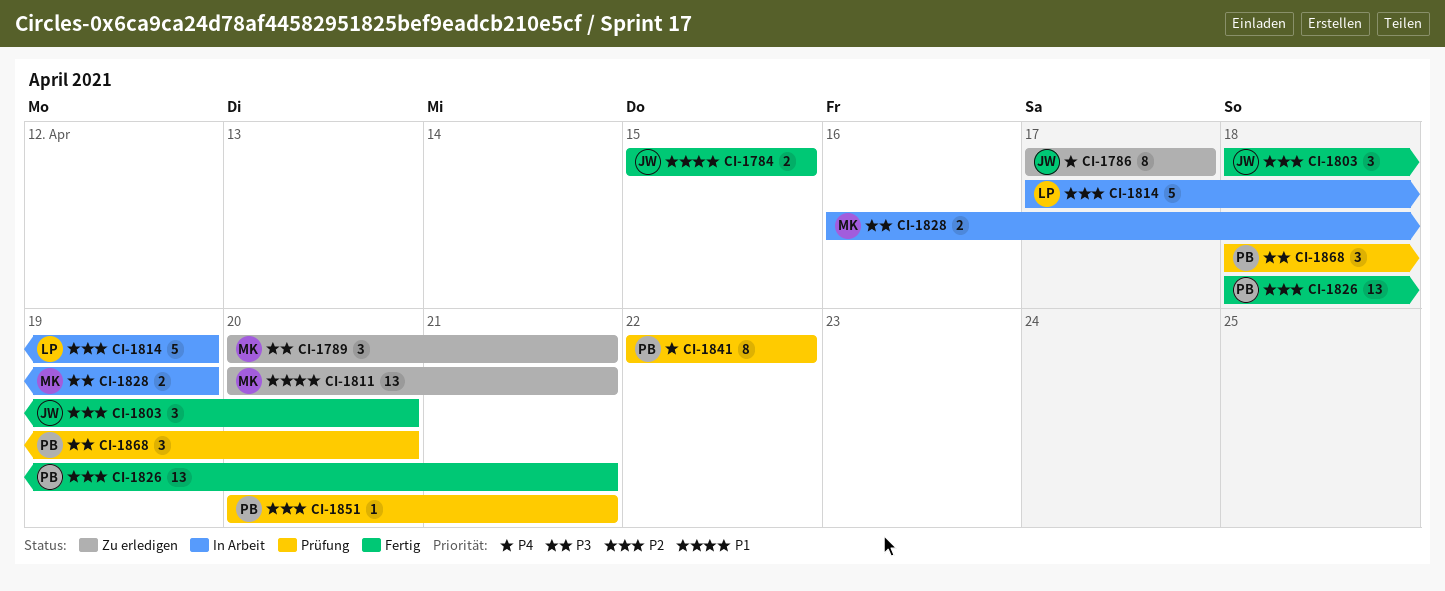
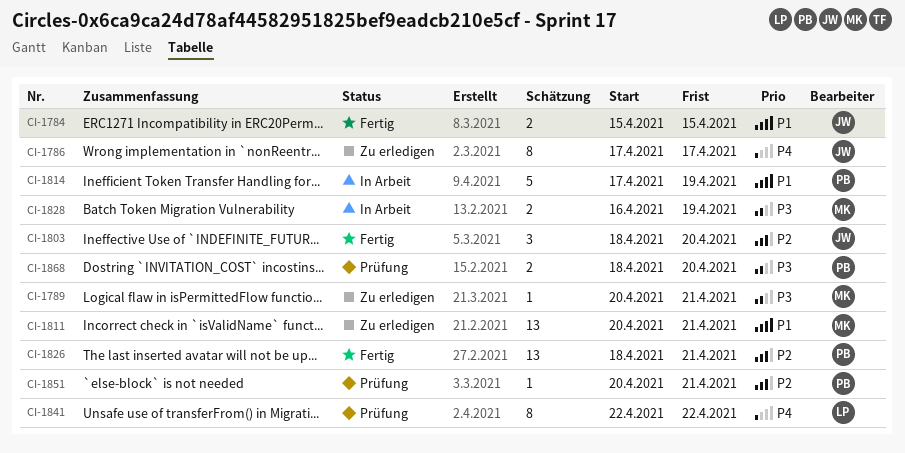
CI-1789, estimate: 3 -> 1
CI-1814, owner: LP -> PB
CI-1814, priority: P2 -> P1
CI-1841, owner: PB -> LP
CI-1868, estimate: 3 -> 2

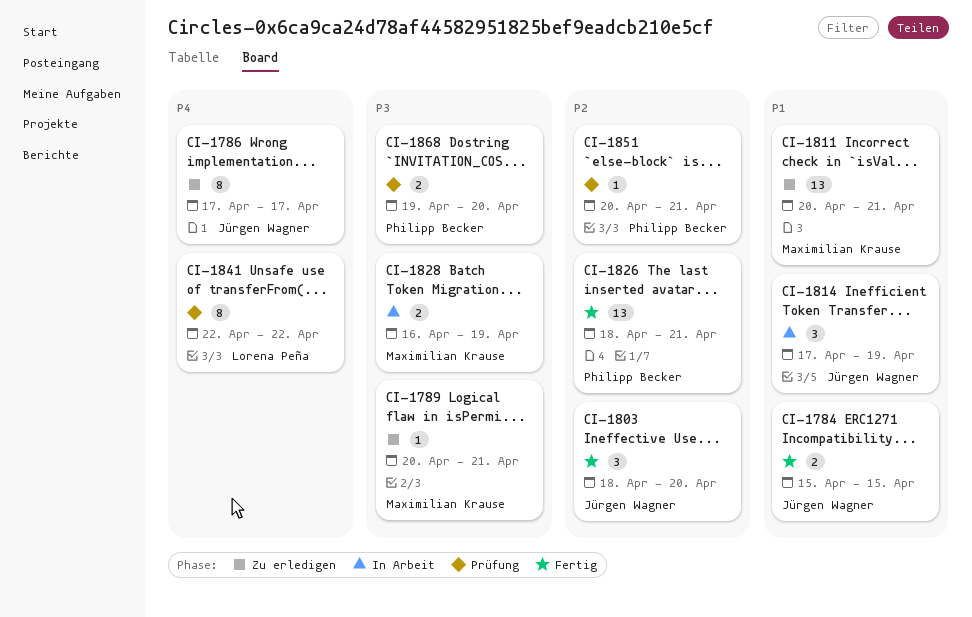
CI-1814, owner: Philipp Becker -> Jürgen Wagner
CI-1814, estimate: 5 -> 3
CI-1868, start: Apr 18 -> Apr 19

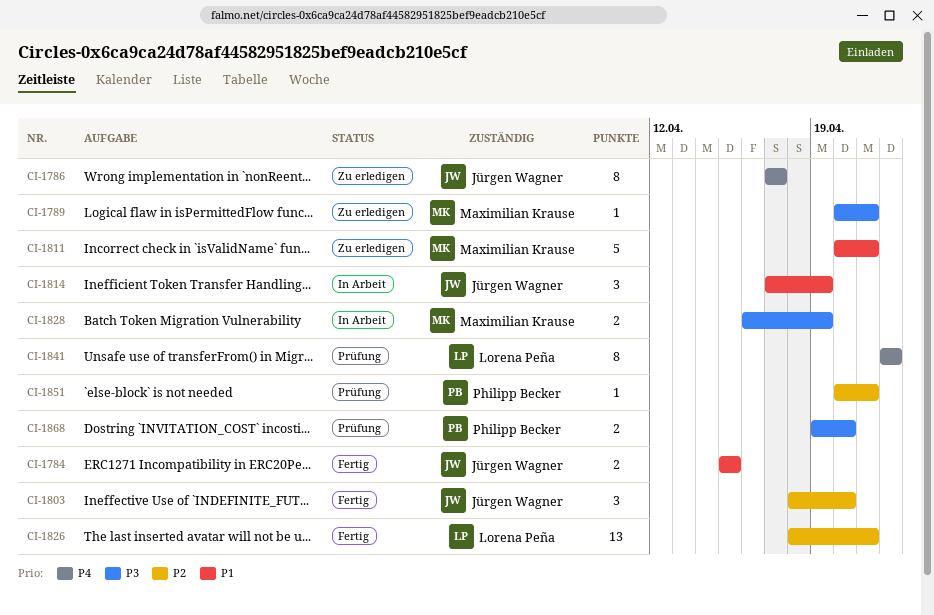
CI-1811, estimate: 13 -> 5
CI-1826, owner: Philipp Becker -> Lorena Peña

